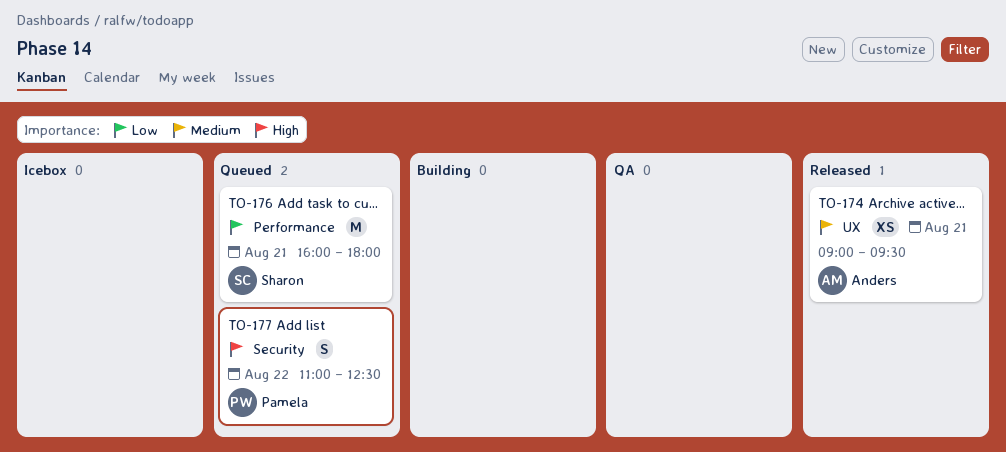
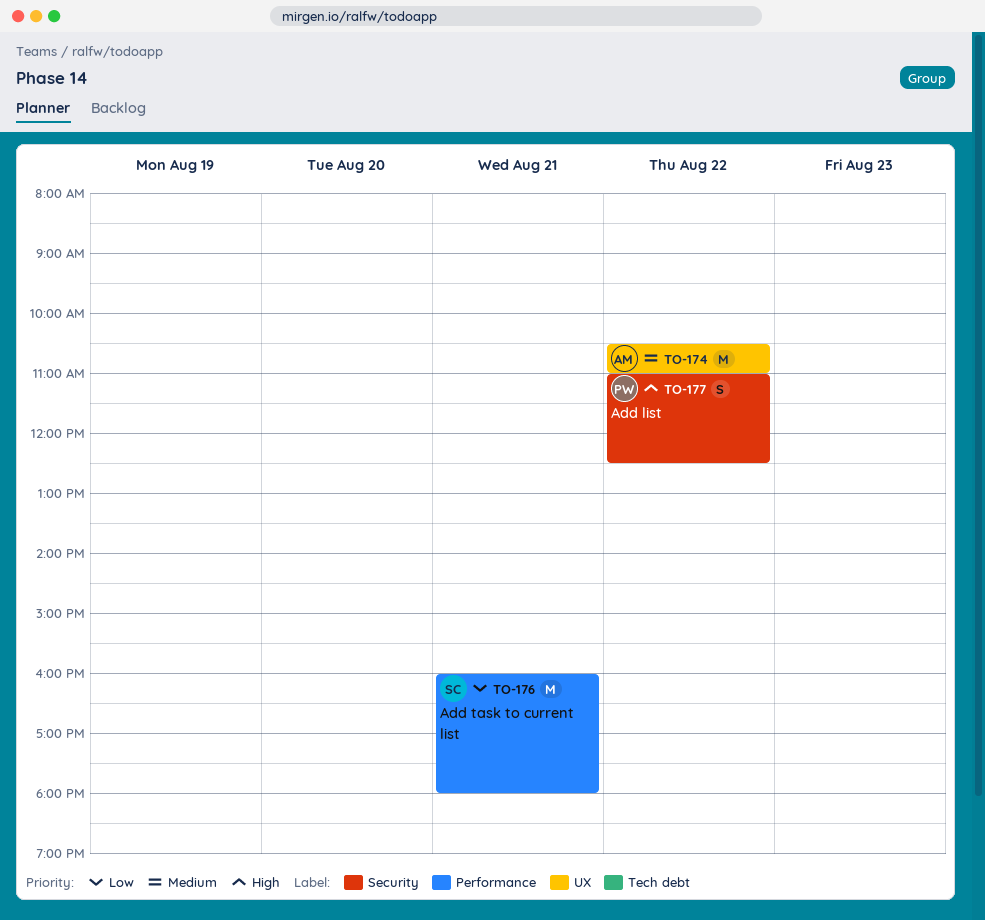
TO-174, estimate: XS -> M
TO-174, day: Aug 21 -> Aug 22
TO-174, begins: 09:00 -> 10:30
TO-174, ends: 09:30 -> 11:00

